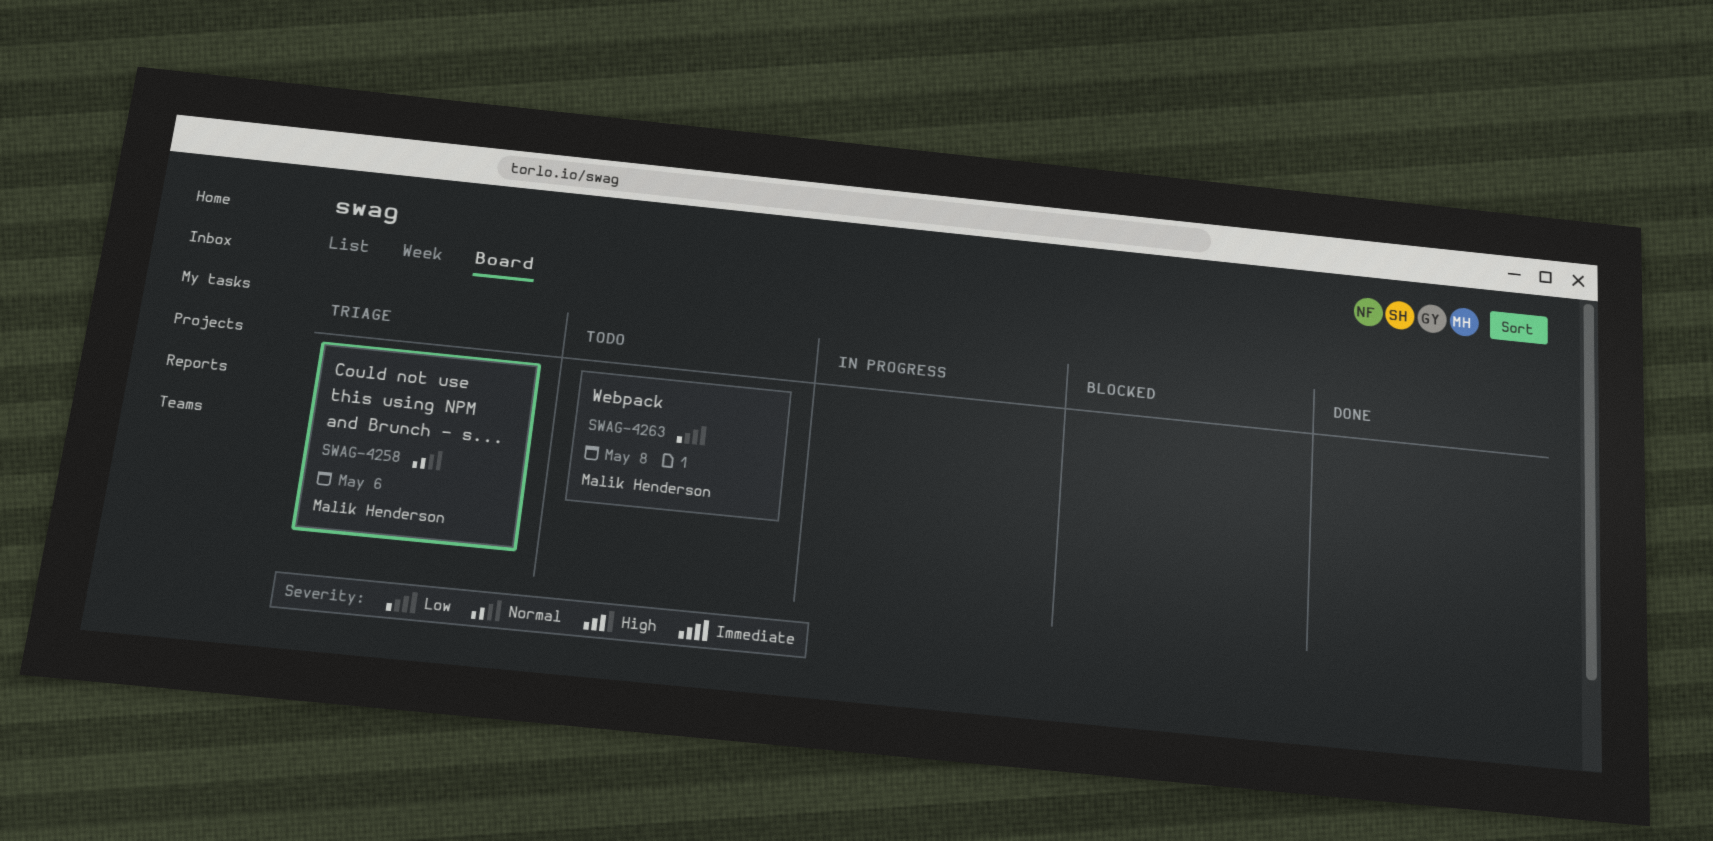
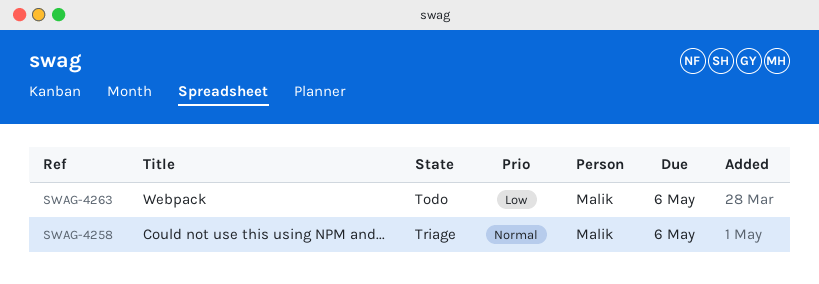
SWAG-4263, due: May 8 -> May 6

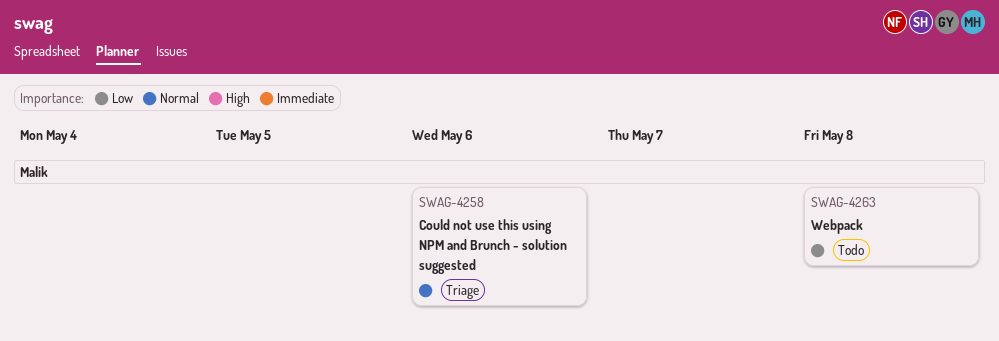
SWAG-4263, due: May 6 -> May 8

